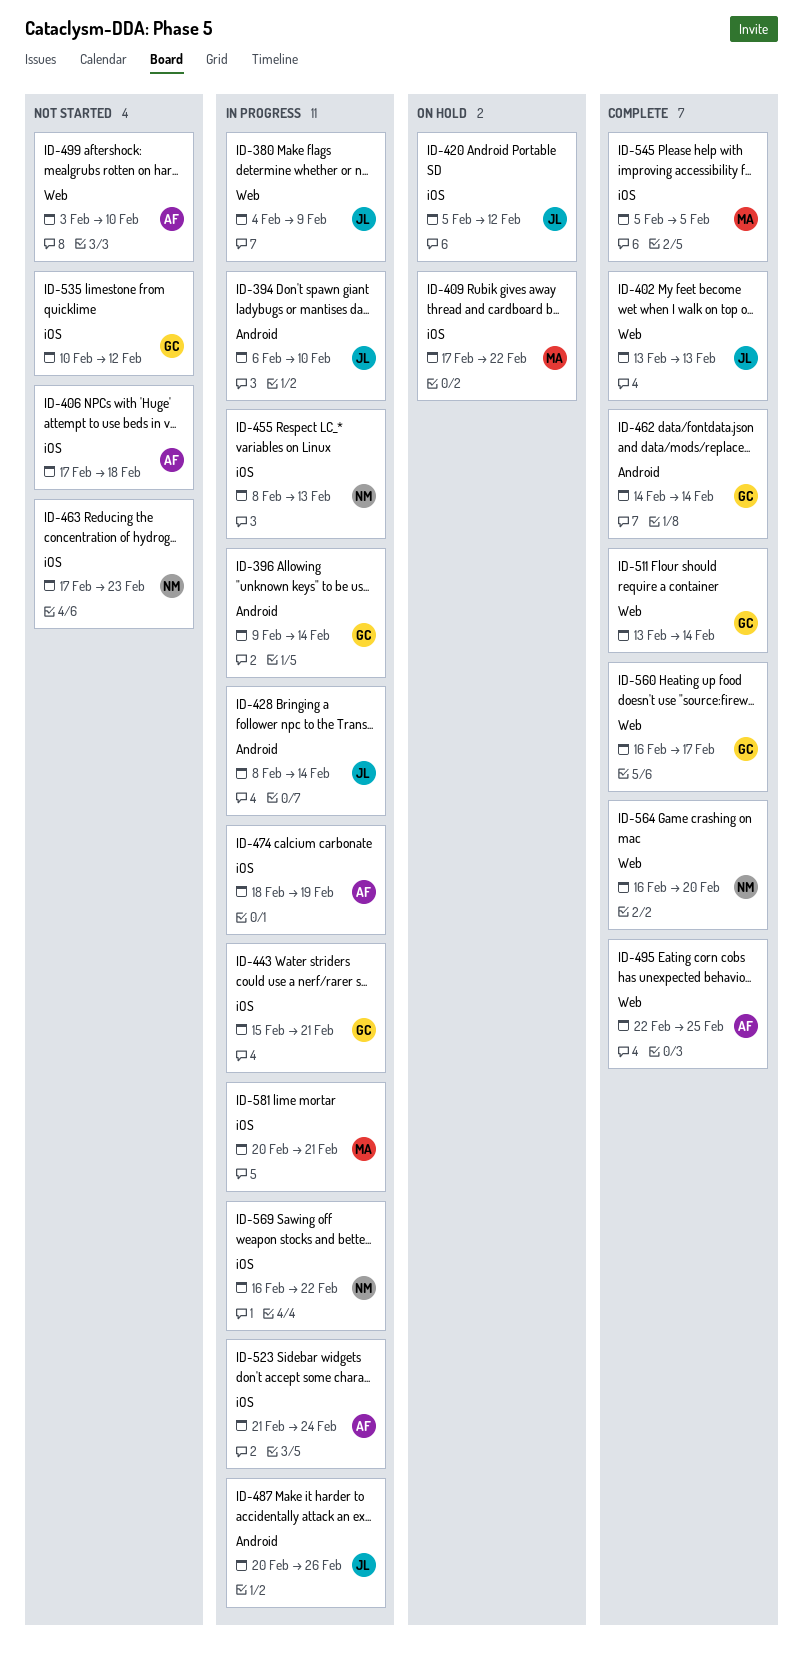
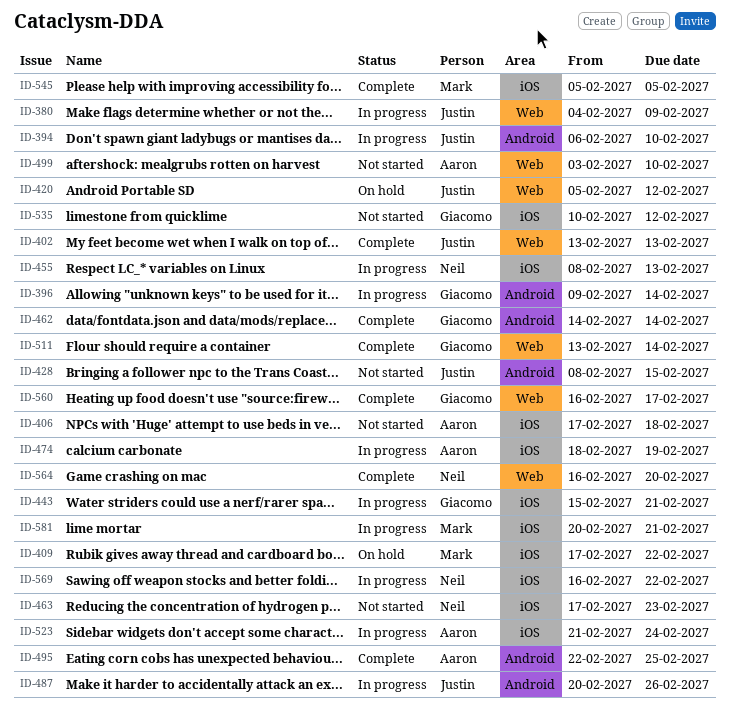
ID-420, label: iOS -> Web
ID-428, status: In progress -> Not started
ID-428, due: Feb 14 -> Feb 15
ID-495, label: Web -> Android

